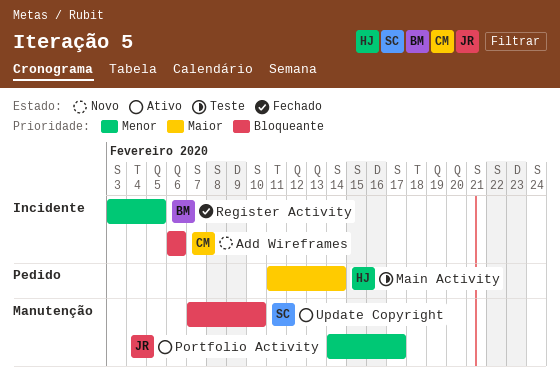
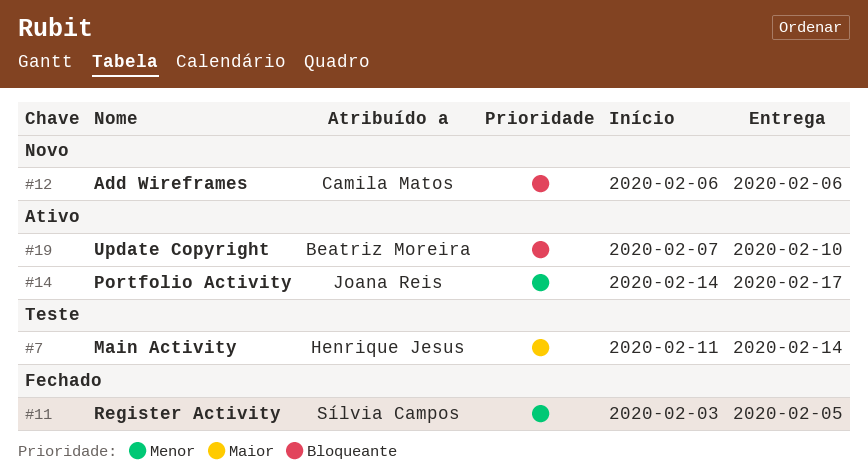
Register Activity, owner: Beatriz Moreira -> Sílvia Campos
Update Copyright, owner: Sílvia Campos -> Beatriz Moreira

